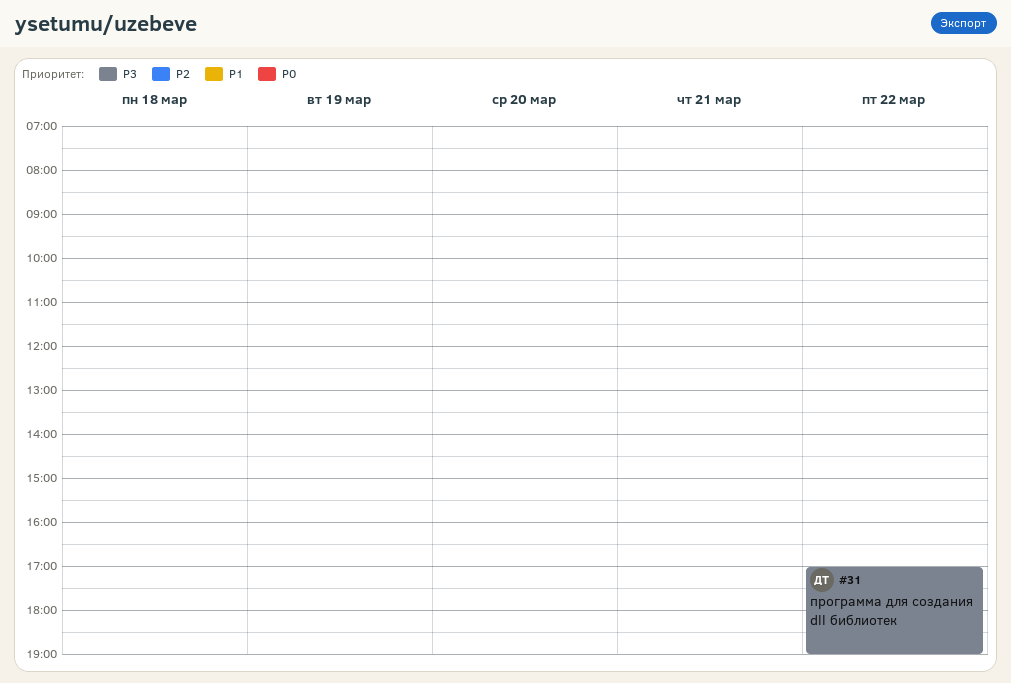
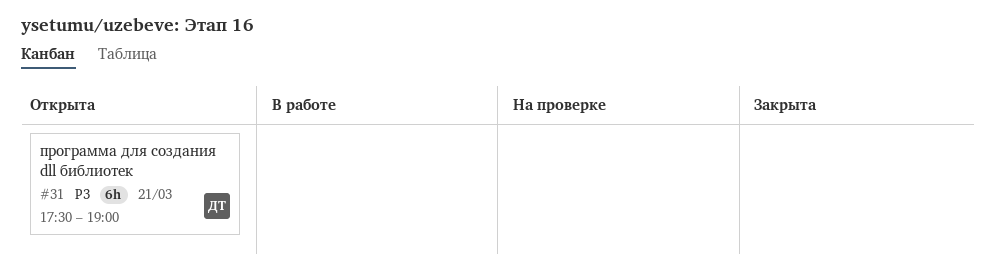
#31, day: Mar 22 -> Mar 21
#31, begins: 17:00 -> 17:30

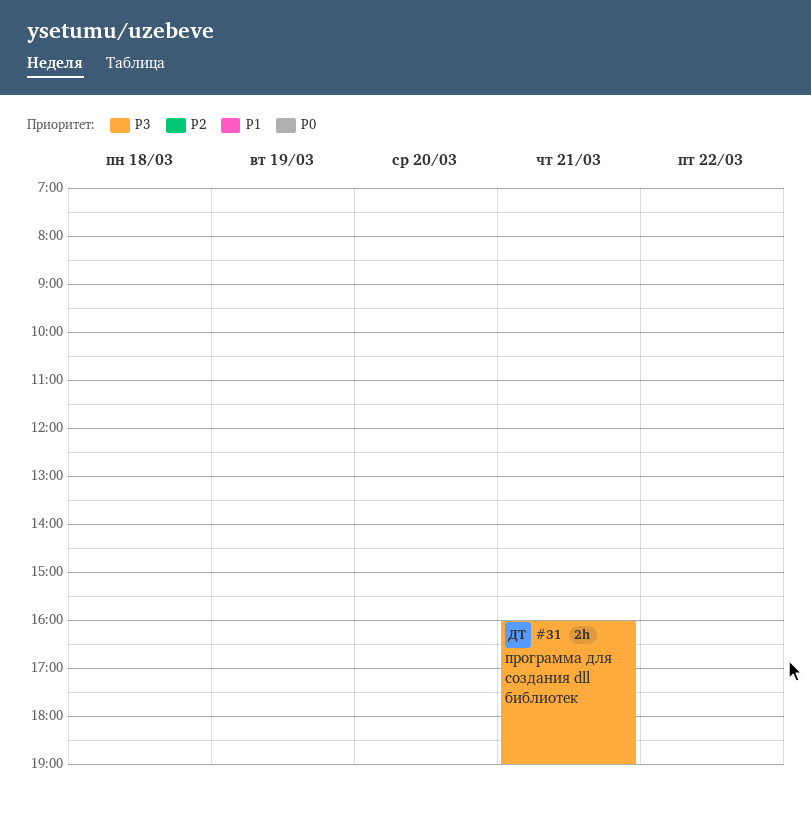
#31, estimate: 6h -> 2h
#31, begins: 17:30 -> 16:00

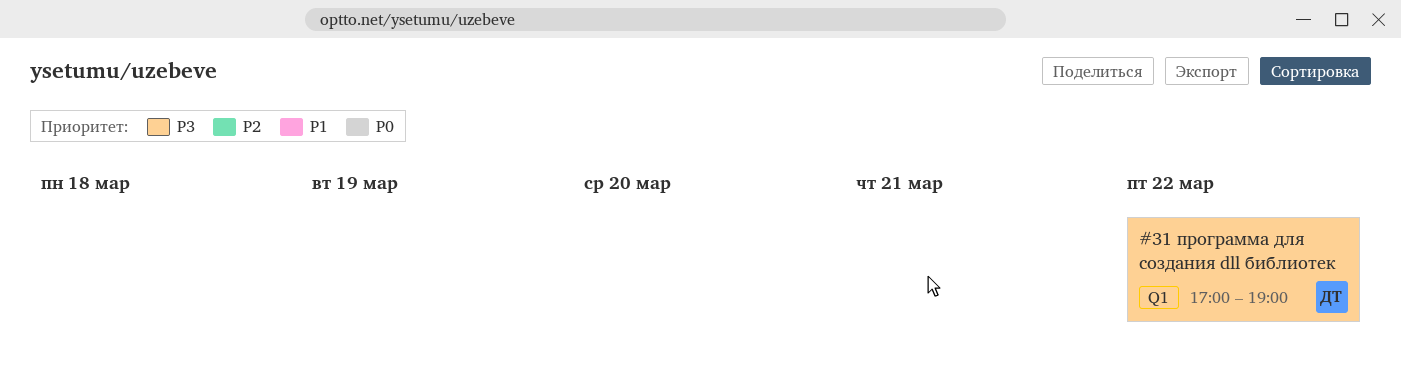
#31, day: Mar 21 -> Mar 22
#31, begins: 16:00 -> 17:00

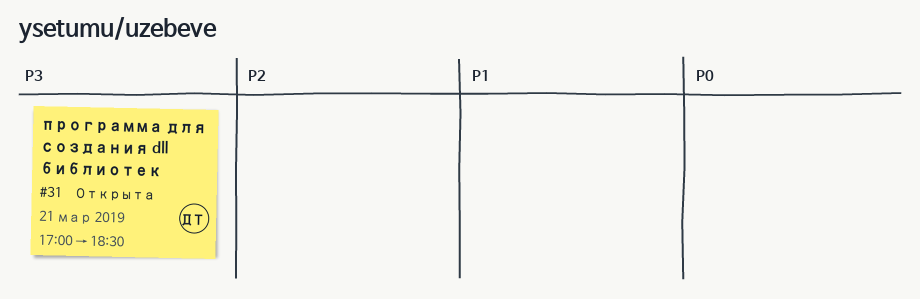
#31, day: Mar 22 -> Mar 21
#31, ends: 19:00 -> 18:30

